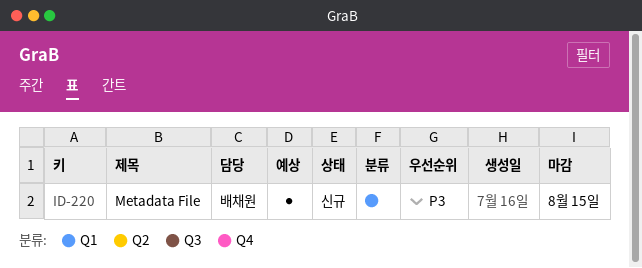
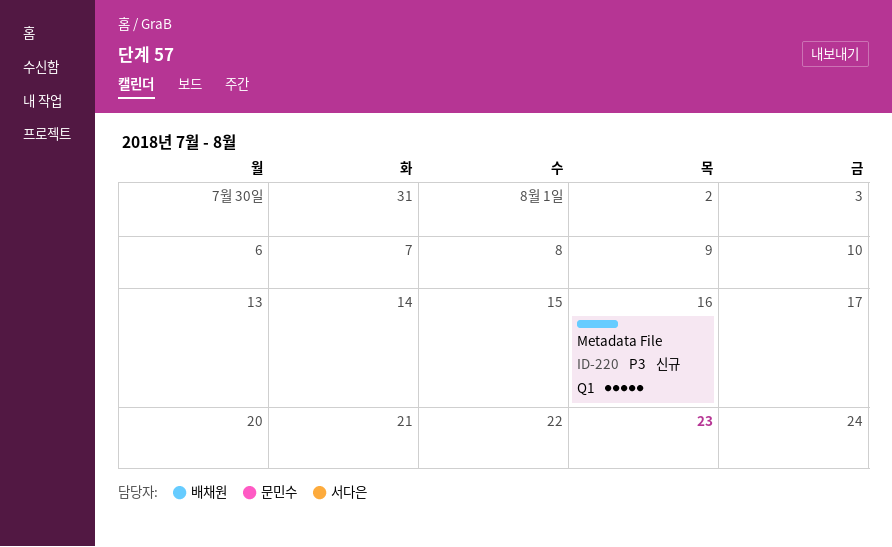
ID-220, estimate: 1 -> 5
ID-220, due: Aug 15 -> Aug 16

